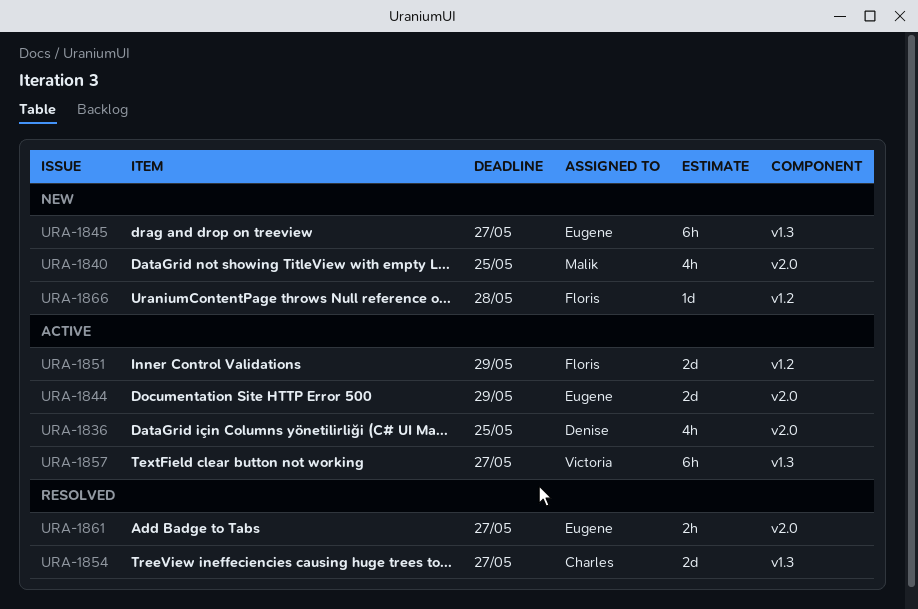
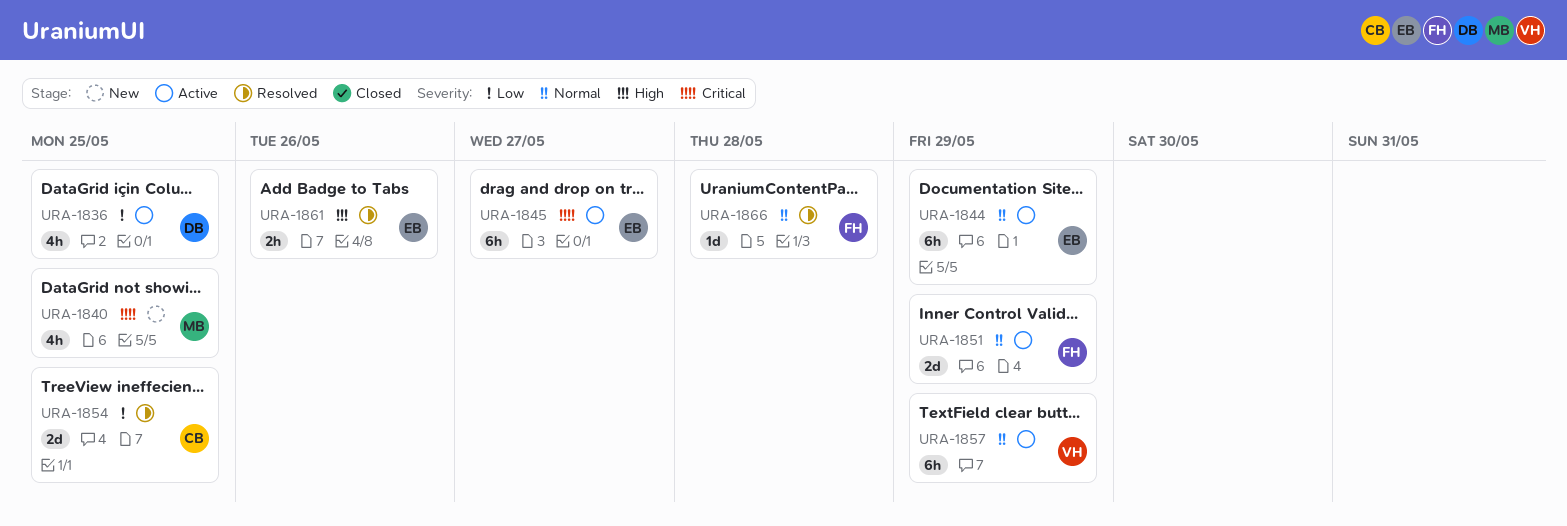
URA-1844, estimate: 2d -> 6h
URA-1845, status: New -> Active
URA-1854, due: May 27 -> May 25
URA-1857, due: May 27 -> May 29
URA-1861, due: May 27 -> May 26
URA-1866, status: New -> Resolved

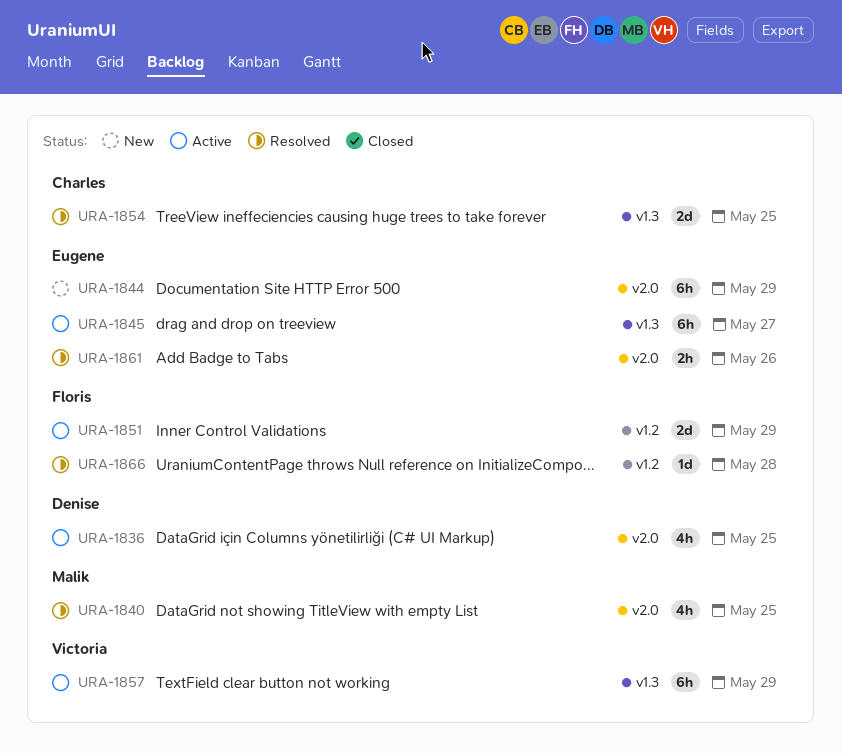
URA-1840, status: New -> Resolved
URA-1844, status: Active -> New

